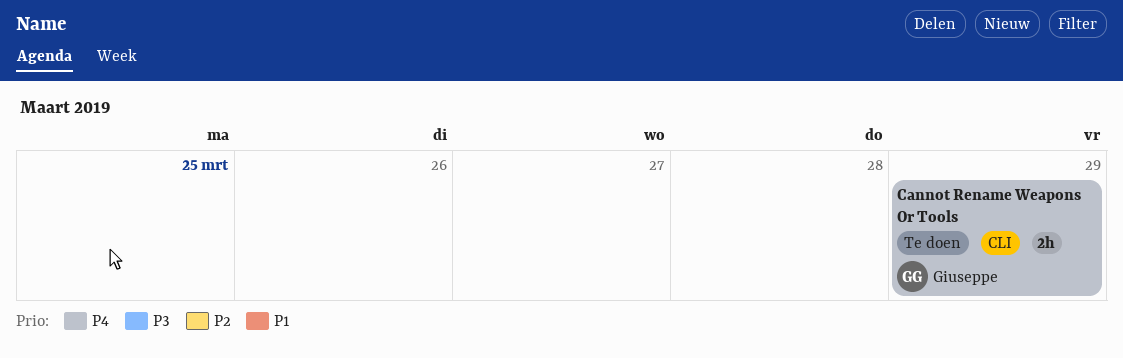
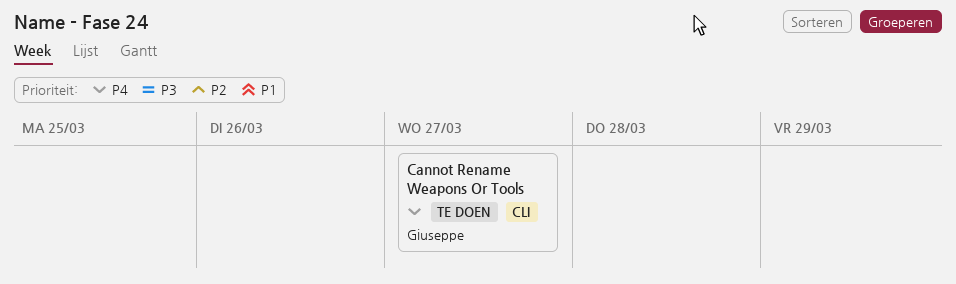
Cannot Rename Weapons Or Tools, due: Mar 29 -> Mar 27

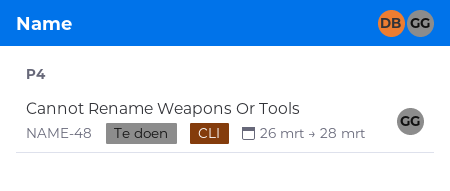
Cannot Rename Weapons Or Tools, due: Mar 27 -> Mar 28

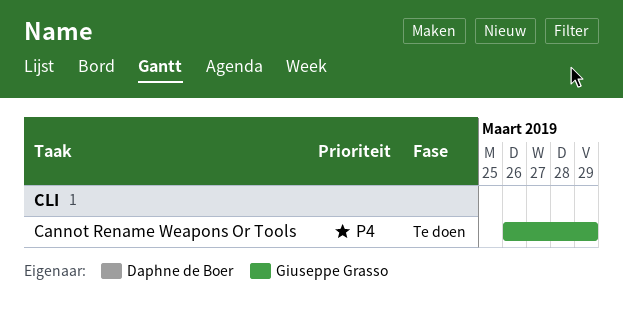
Cannot Rename Weapons Or Tools, due: Mar 28 -> Mar 29

